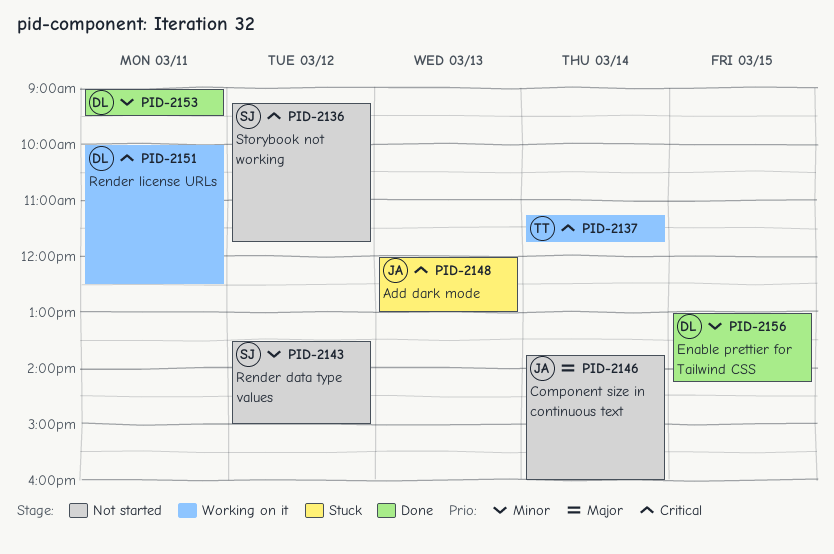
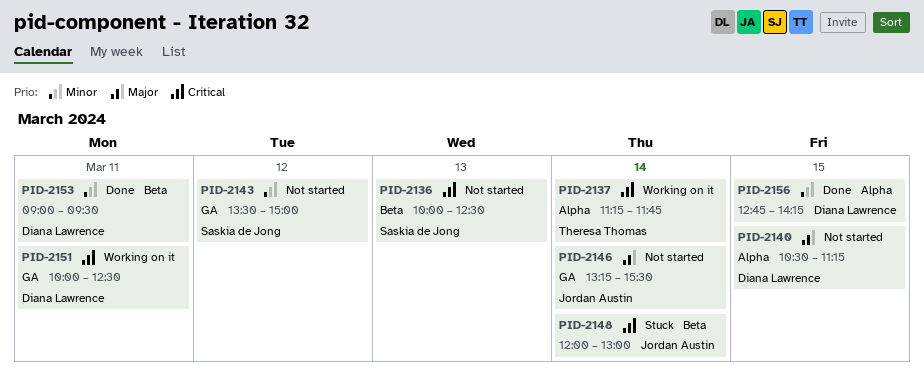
PID-2136, day: Mar 12 -> Mar 13
PID-2136, begins: 09:15 -> 10:00
PID-2136, ends: 11:45 -> 12:30
PID-2140: none -> present
PID-2146, begins: 13:45 -> 13:15
PID-2146, ends: 16:00 -> 15:30
PID-2148, day: Mar 13 -> Mar 14
PID-2156, begins: 13:00 -> 12:45

